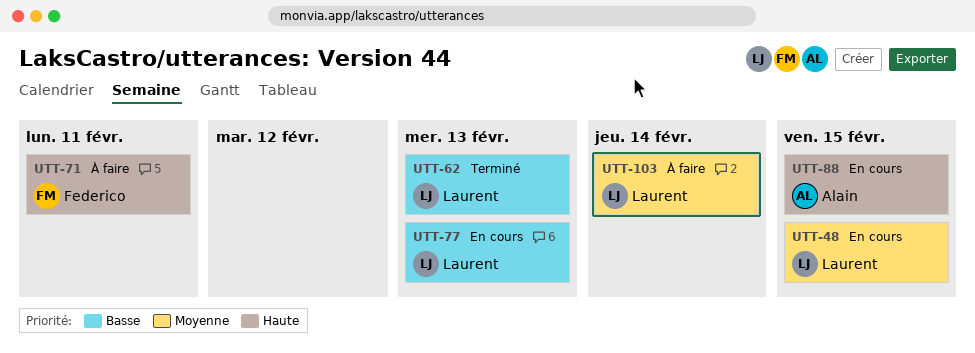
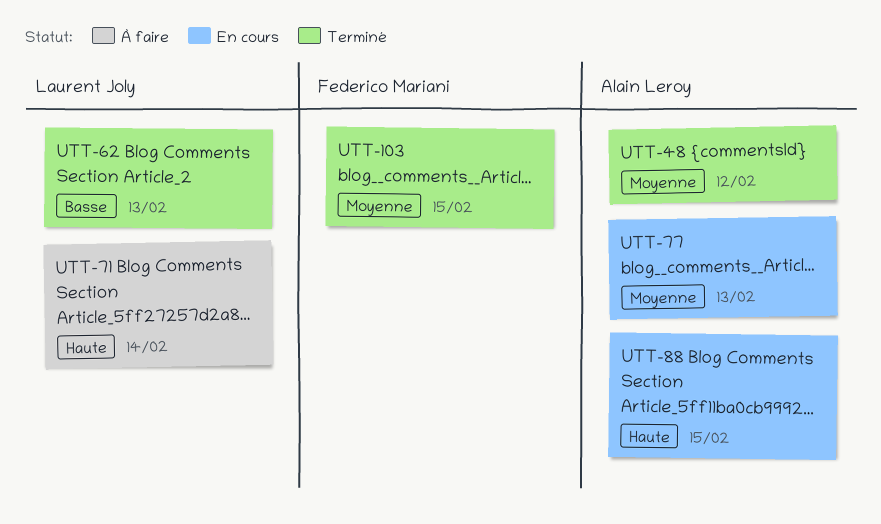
UTT-48, status: En cours -> Terminé
UTT-48, owner: Laurent Joly -> Alain Leroy
UTT-48, due: Feb 15 -> Feb 12
UTT-71, owner: Federico Mariani -> Laurent Joly
UTT-71, due: Feb 11 -> Feb 14
UTT-77, owner: Laurent Joly -> Alain Leroy
UTT-77, priority: Basse -> Moyenne
UTT-103, status: À faire -> Terminé
UTT-103, owner: Laurent Joly -> Federico Mariani
UTT-103, due: Feb 14 -> Feb 15

